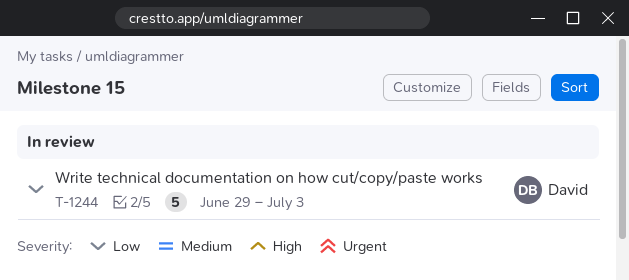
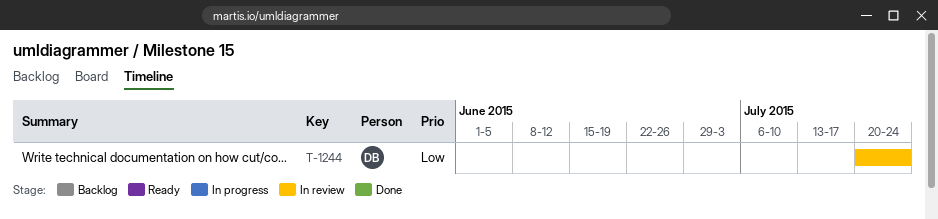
T-1244, start: Jun 29 -> Jul 20
T-1244, due: Jul 3 -> Jul 24

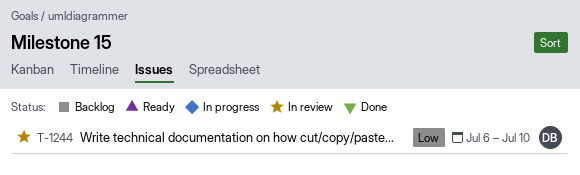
T-1244, start: Jul 20 -> Jul 6
T-1244, due: Jul 24 -> Jul 10

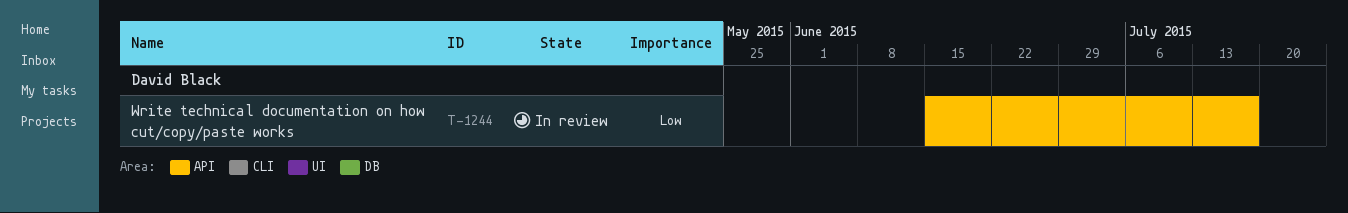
T-1244, start: Jul 6 -> Jun 15
T-1244, due: Jul 10 -> Jul 17

